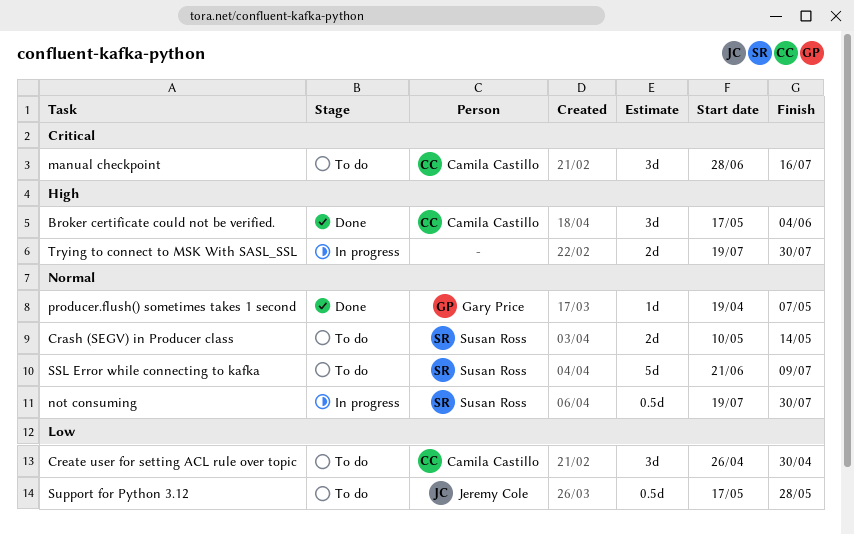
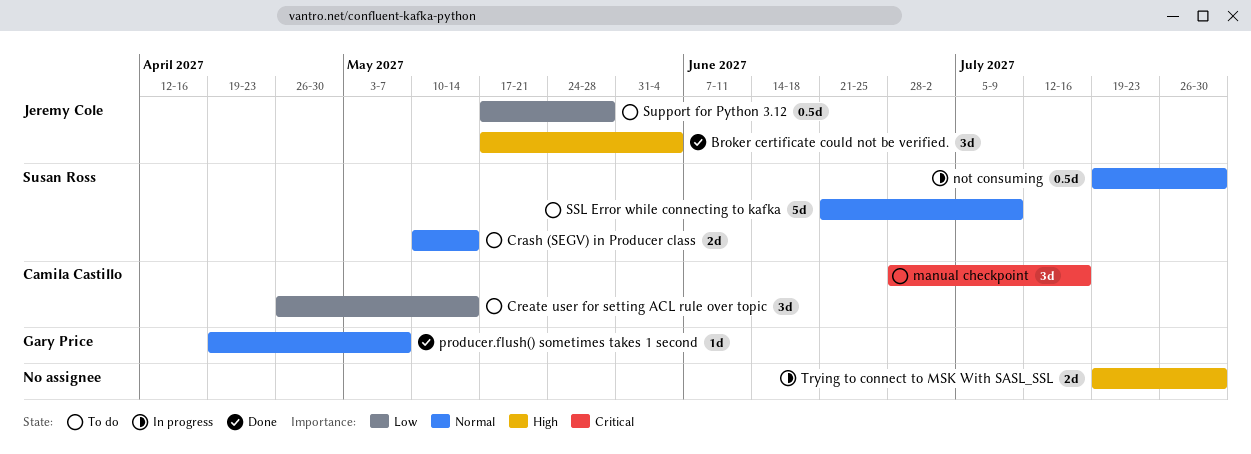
Broker certificate could not be verified., owner: Camila Castillo -> Jeremy Cole
Create user for setting ACL rule over topic, due: Apr 30 -> May 14

